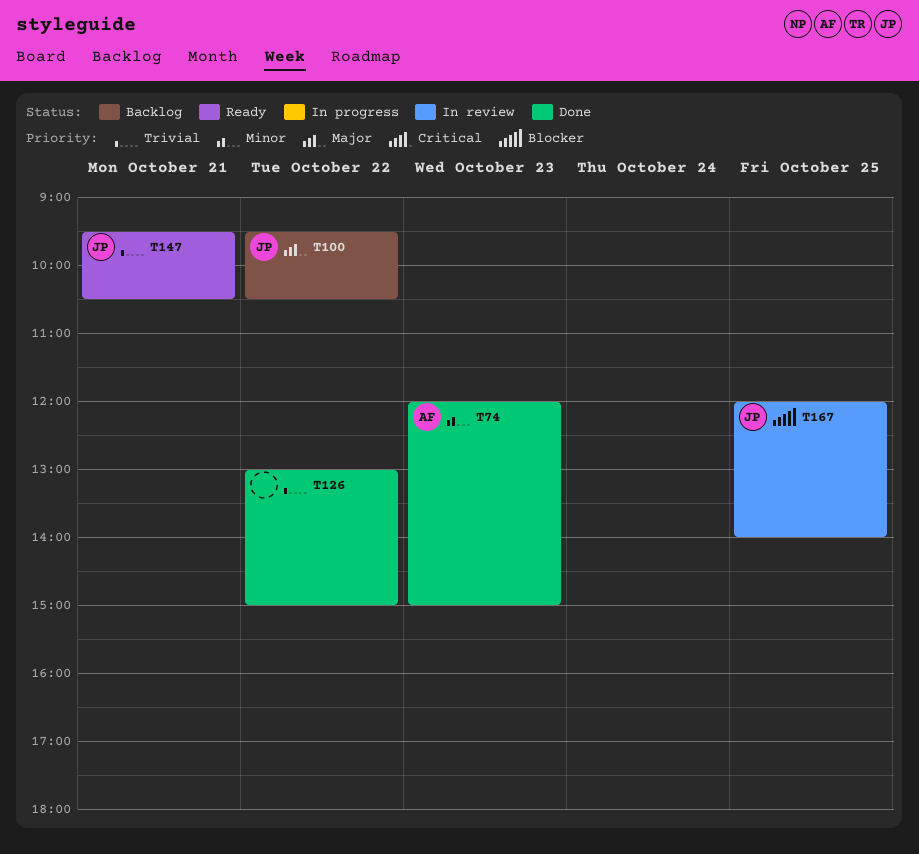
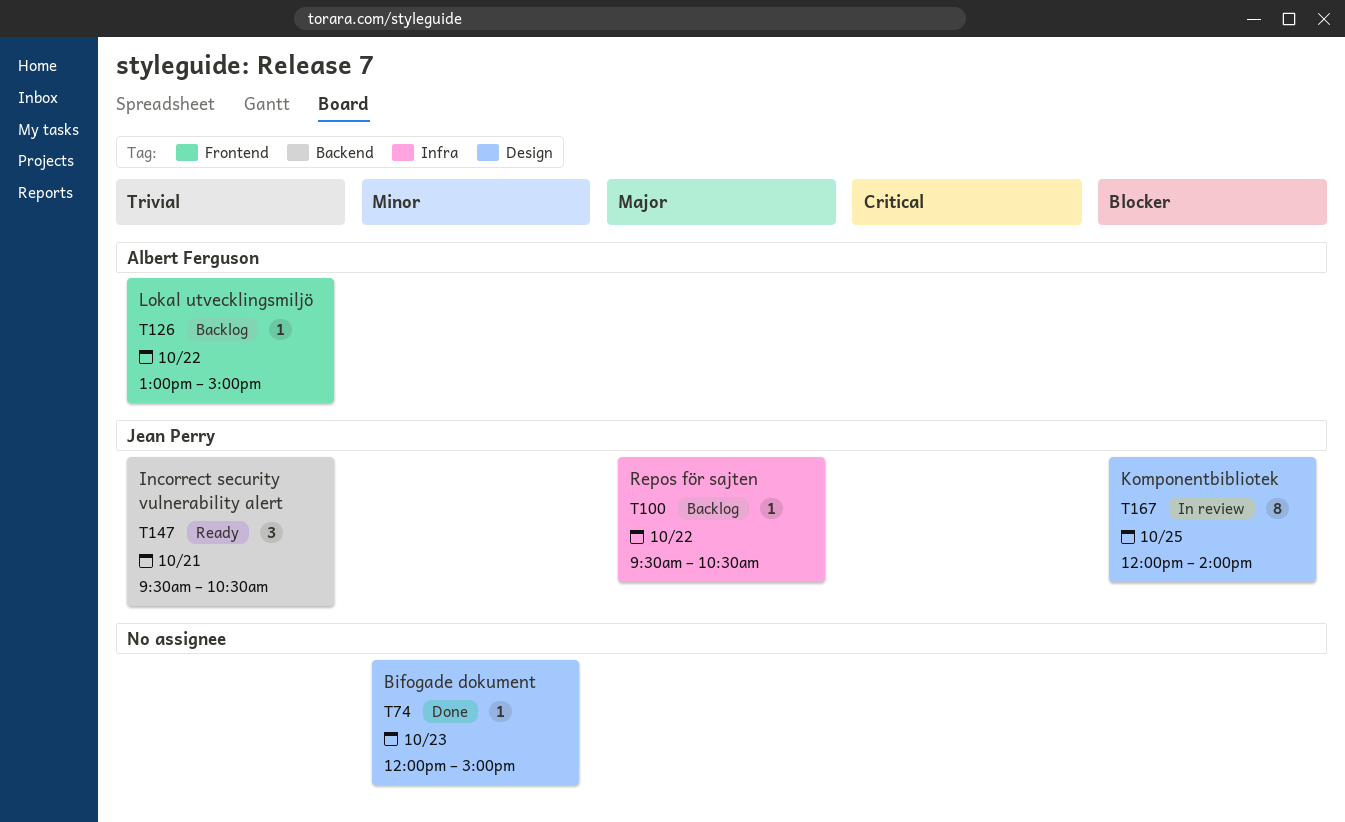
T74, owner: Albert Ferguson -> none
T126, status: Done -> Backlog
T126, owner: none -> Albert Ferguson

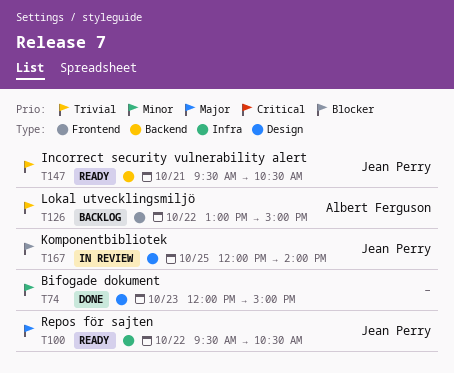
T100, status: Backlog -> Ready

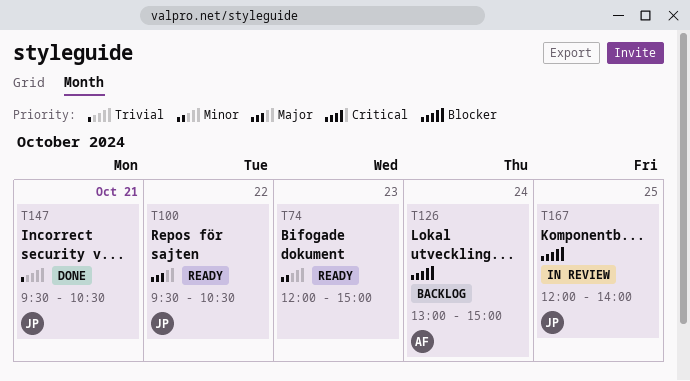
T74, status: Done -> Ready
T126, priority: Trivial -> Blocker
T126, day: Oct 22 -> Oct 24
T147, status: Ready -> Done

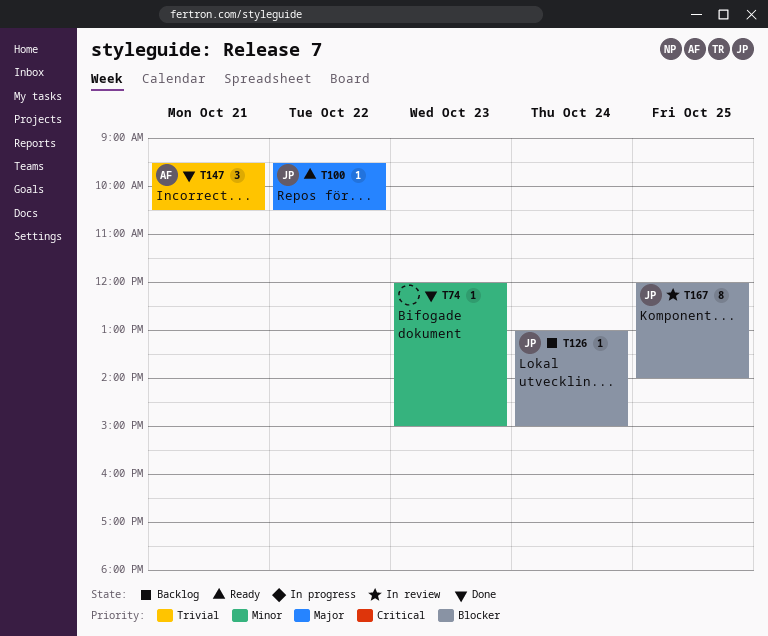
T74, status: Ready -> Done
T126, owner: AF -> JP
T147, owner: JP -> AF

